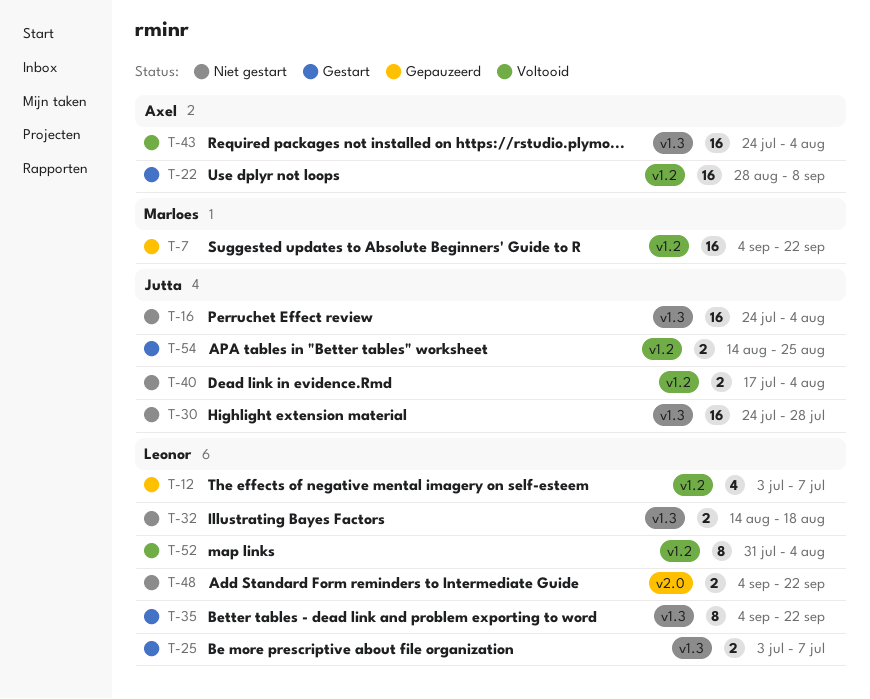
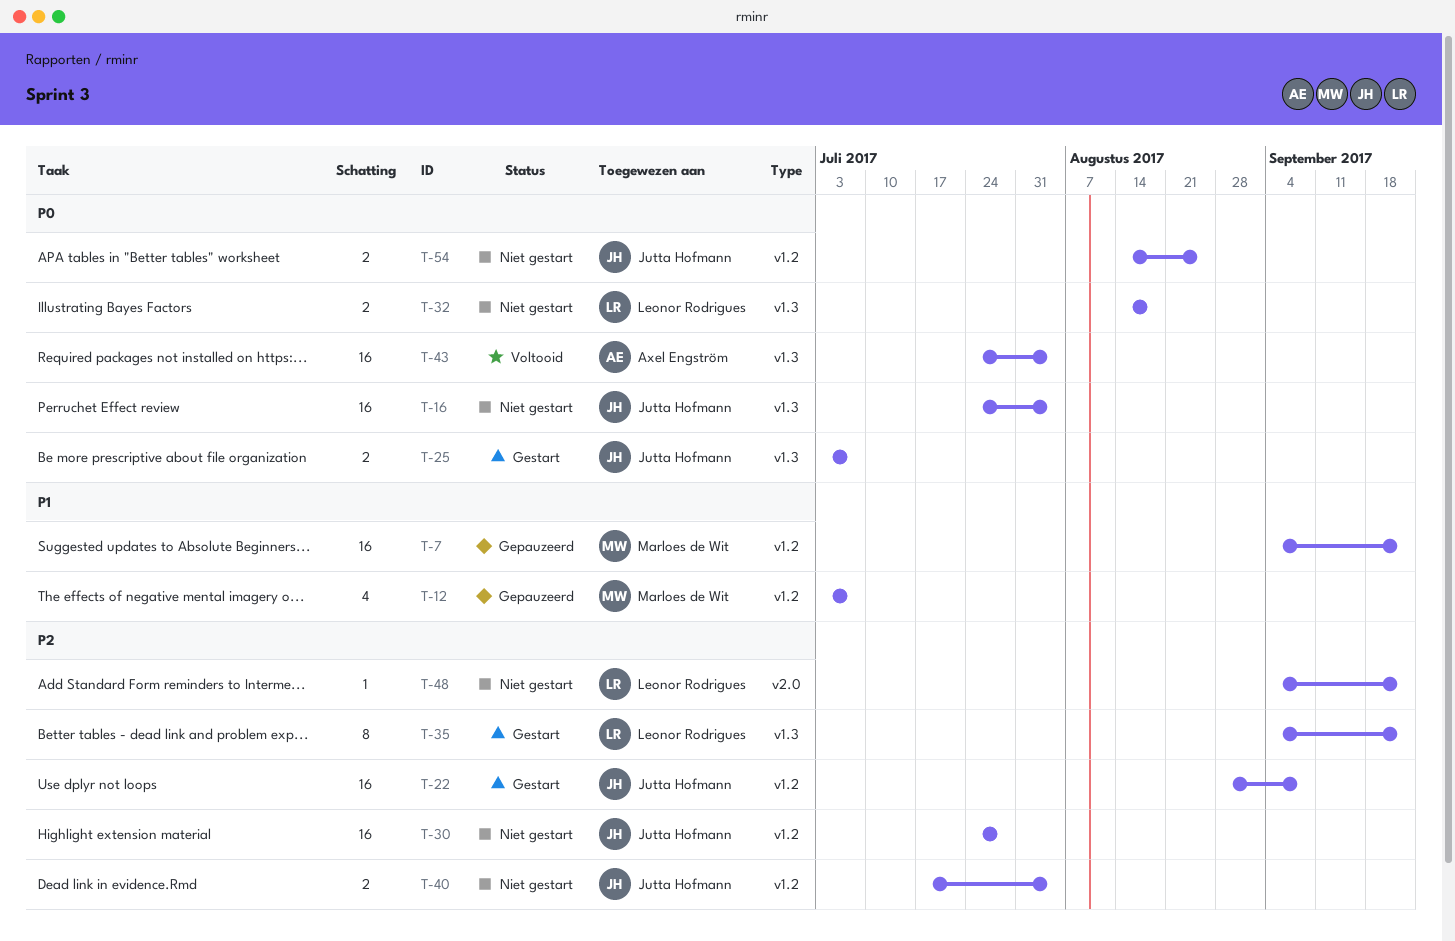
T-12, owner: Leonor Rodrigues -> Marloes de Wit
T-22, owner: Axel Engström -> Jutta Hofmann
T-25, owner: Leonor Rodrigues -> Jutta Hofmann
T-30, label: v1.3 -> v1.2
T-48, estimate: 2 -> 1
T-52: present -> none
T-54, status: Gestart -> Niet gestart

